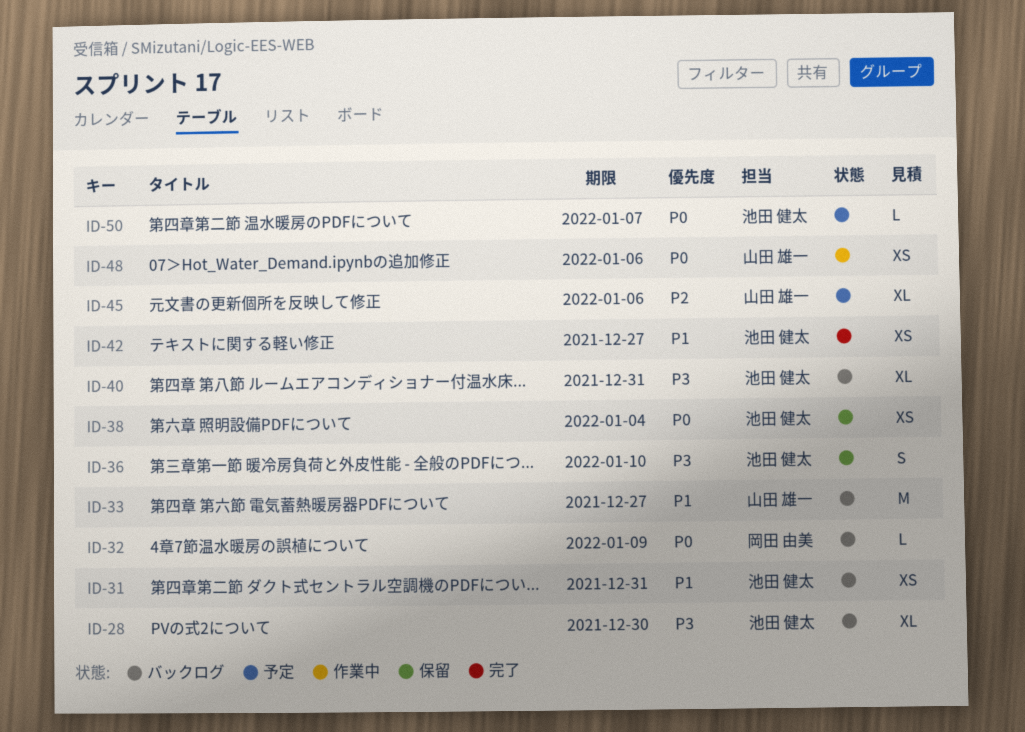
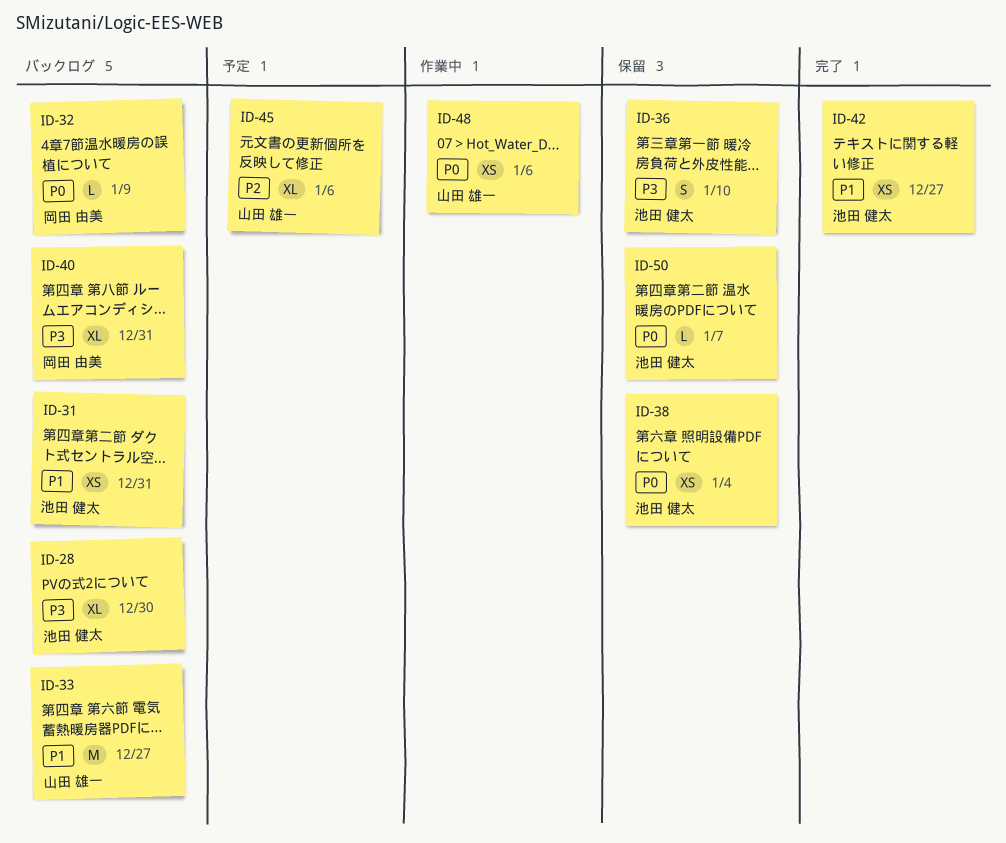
ID-40, owner: 池田 健太 -> 岡田 由美
ID-50, status: 予定 -> 保留

